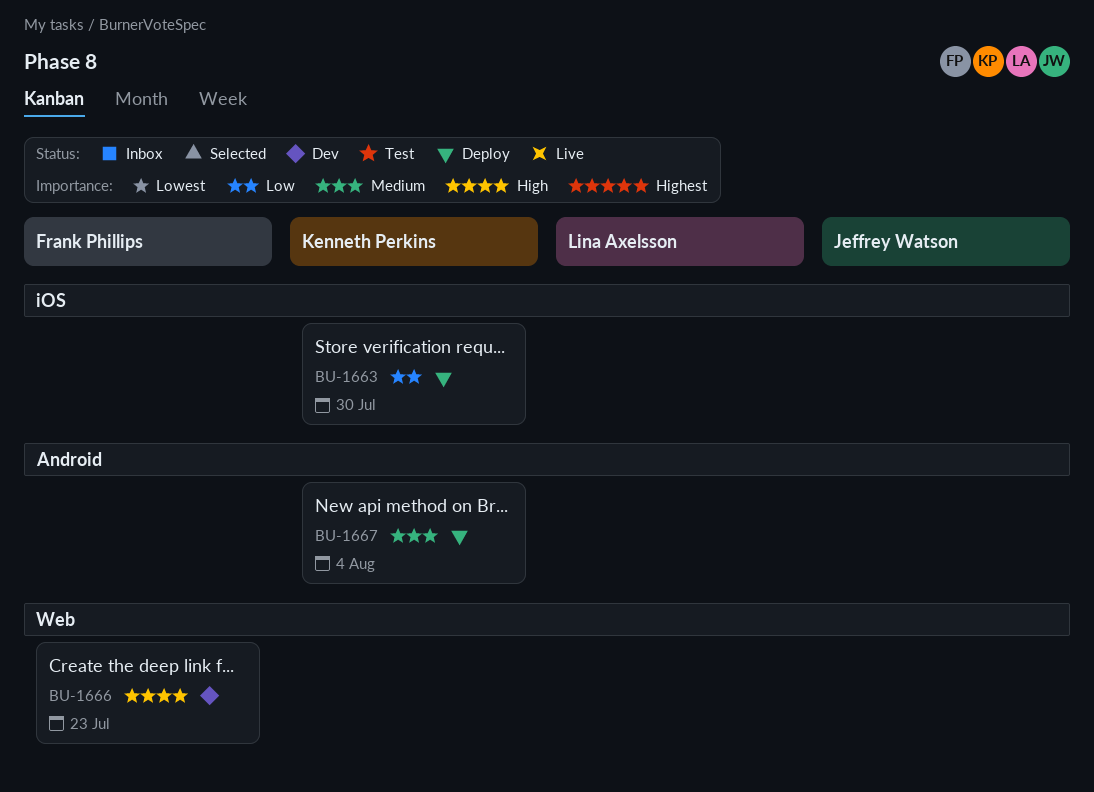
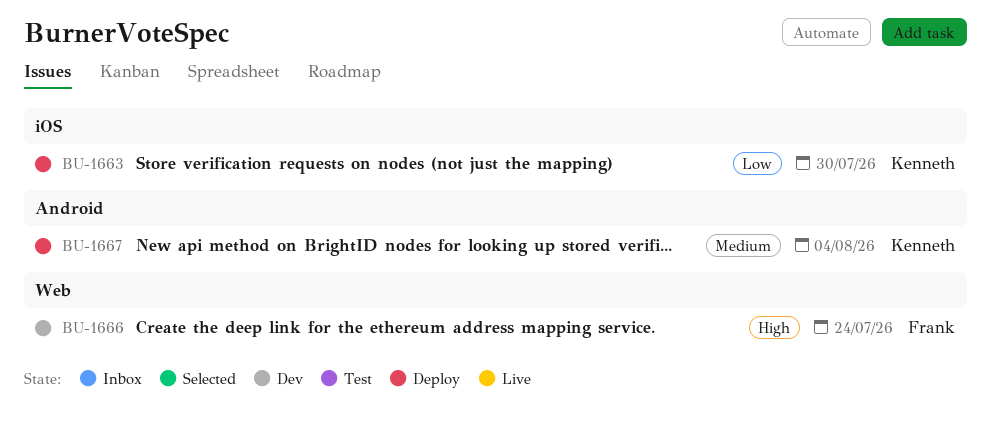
BU-1666, due: Jul 23 -> Jul 24

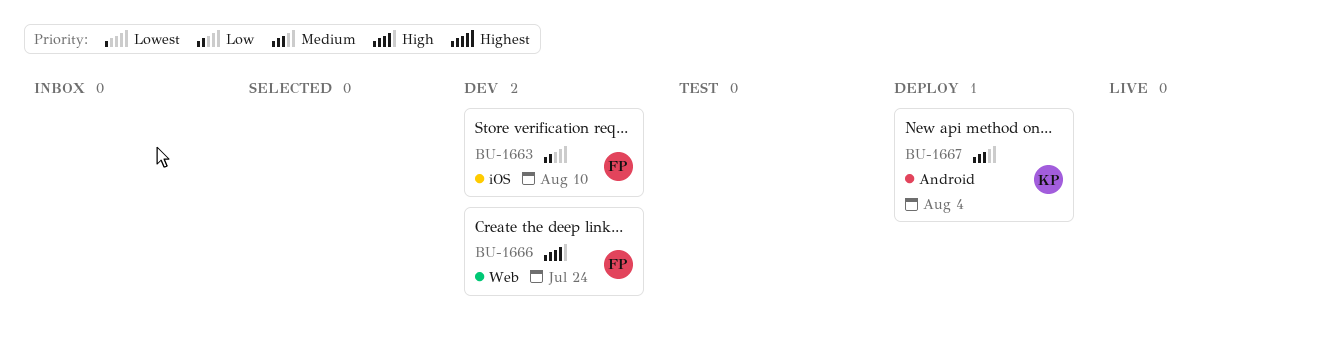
BU-1663, status: Deploy -> Dev
BU-1663, owner: Kenneth -> Frank
BU-1663, due: Jul 30 -> Aug 10

